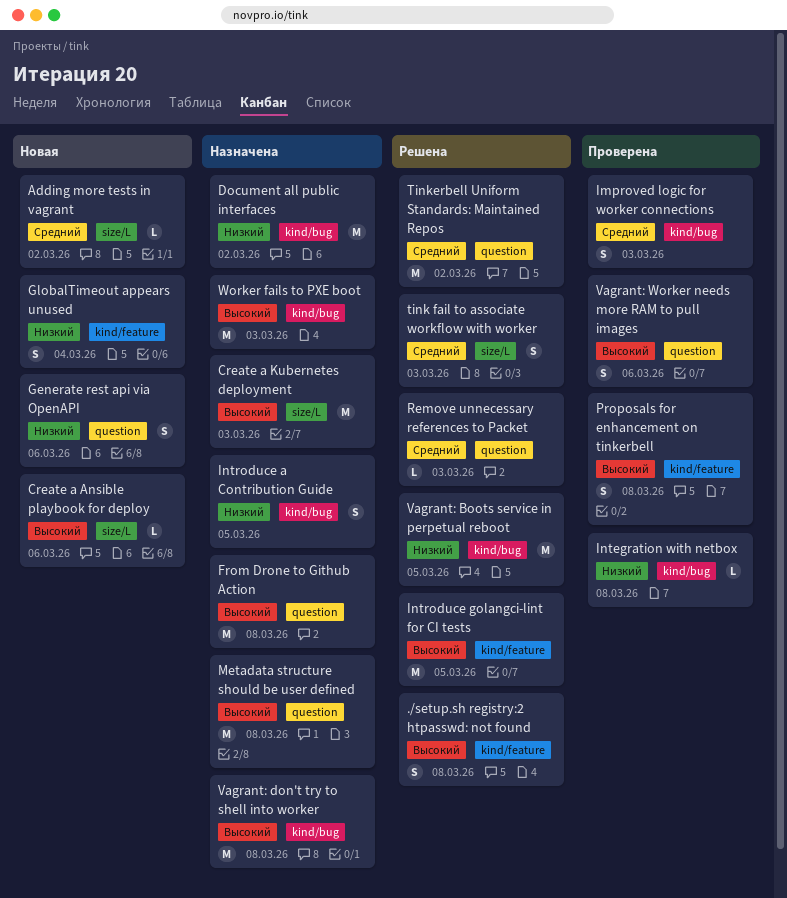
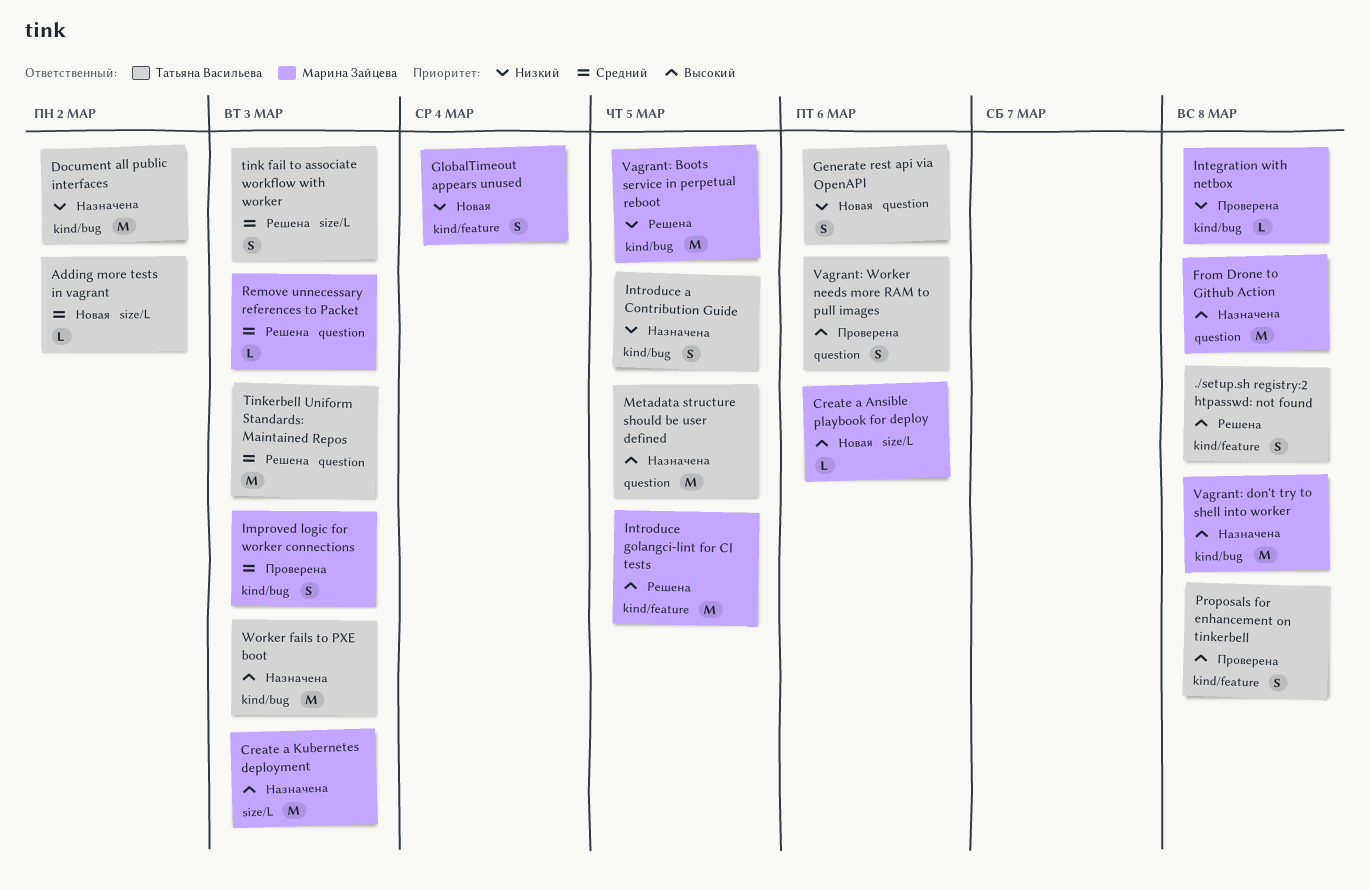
Metadata structure should be user defined, due: Mar 8 -> Mar 5
Tinkerbell Uniform Standards: Maintained Repos, due: Mar 2 -> Mar 3

